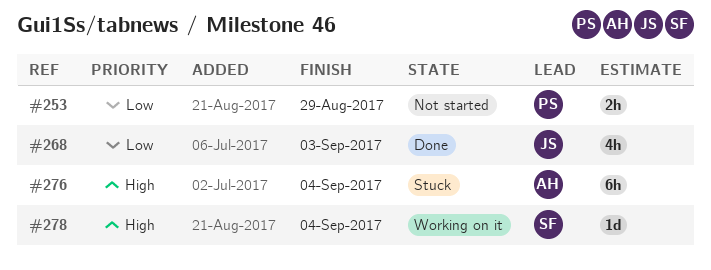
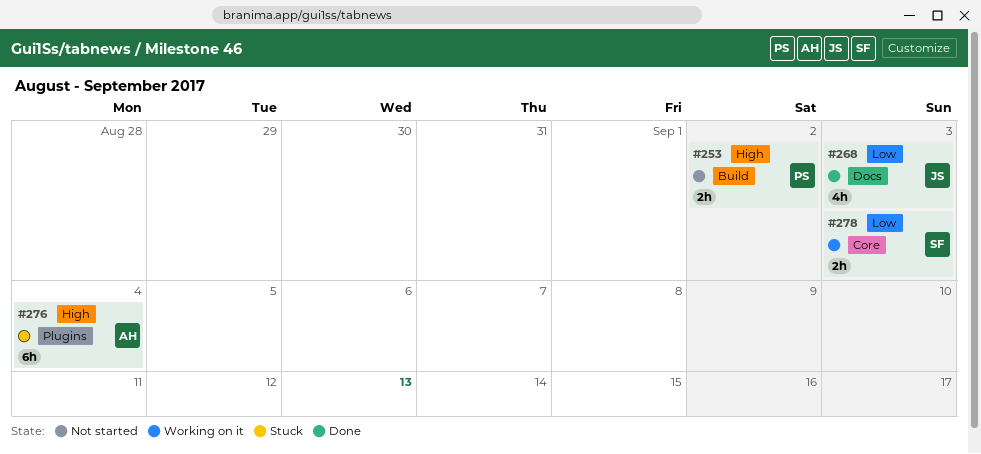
#253, priority: Low -> High
#253, due: Aug 29 -> Sep 2
#278, priority: High -> Low
#278, estimate: 1d -> 2h
#278, due: Sep 4 -> Sep 3

